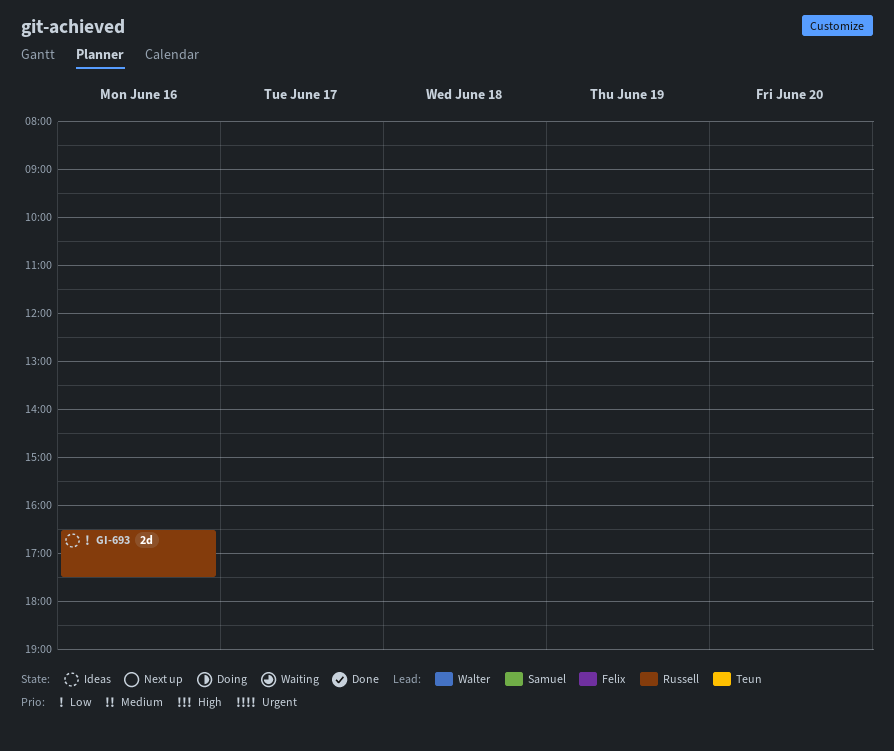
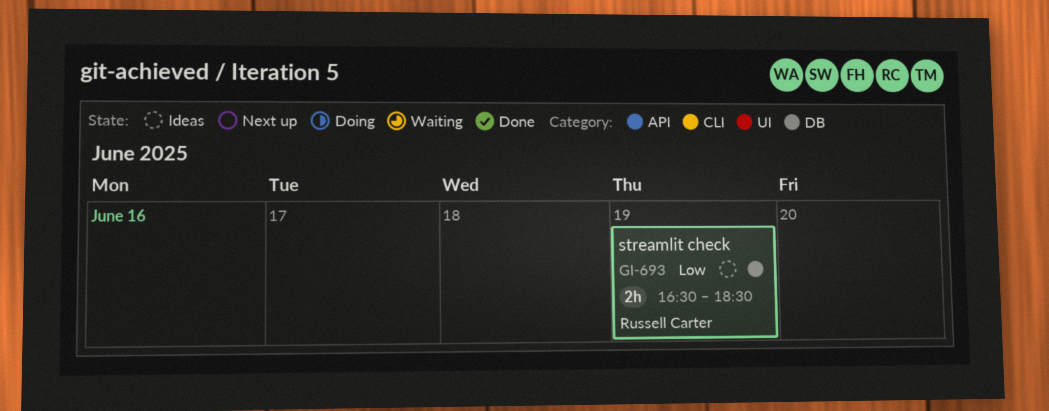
GI-693, estimate: 2d -> 2h
GI-693, day: Jun 16 -> Jun 19
GI-693, ends: 17:30 -> 18:30

